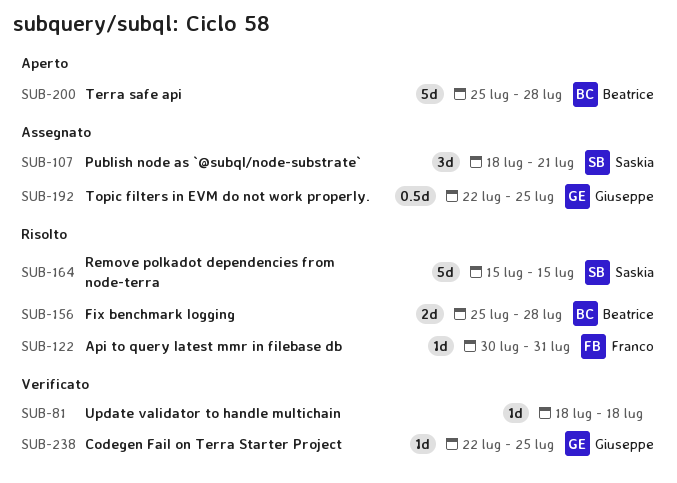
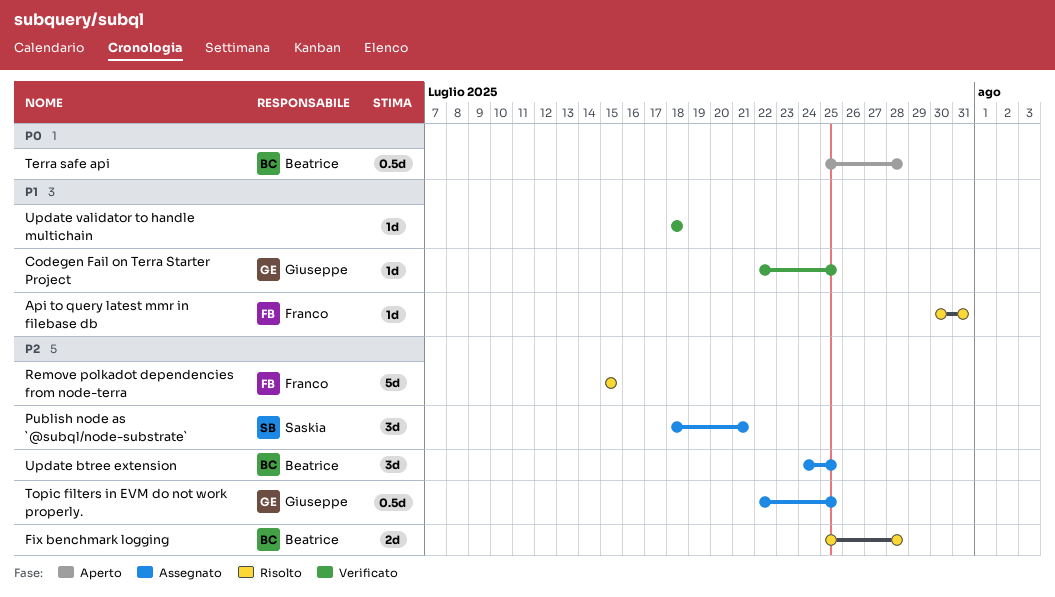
Remove polkadot dependencies from node-terra, owner: Saskia -> Franco
Terra safe api, estimate: 5d -> 0.5d
Update btree extension: none -> present

